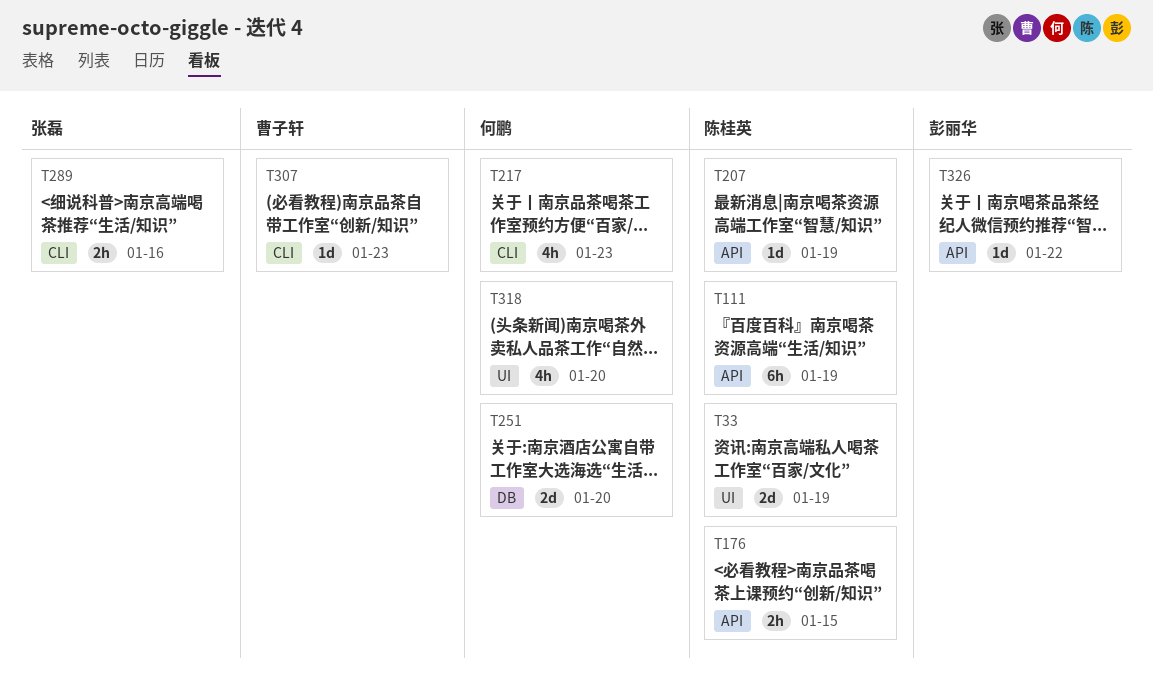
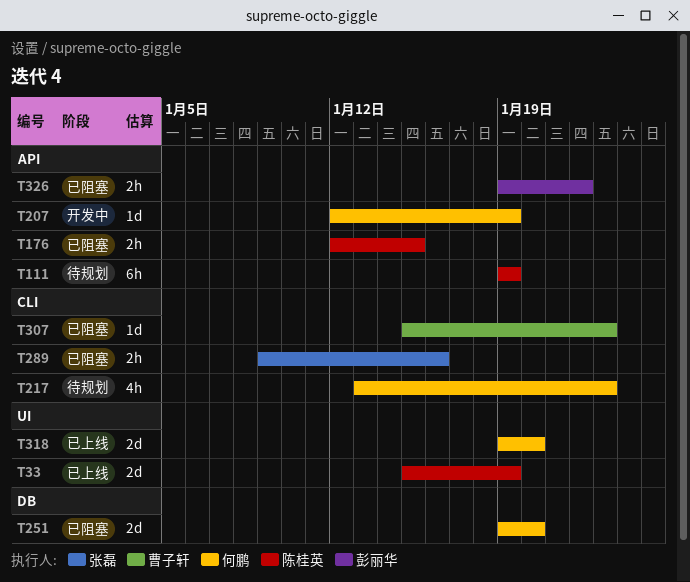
T207, owner: 陈桂英 -> 何鹏
T318, estimate: 4h -> 2d
T326, estimate: 1d -> 2h

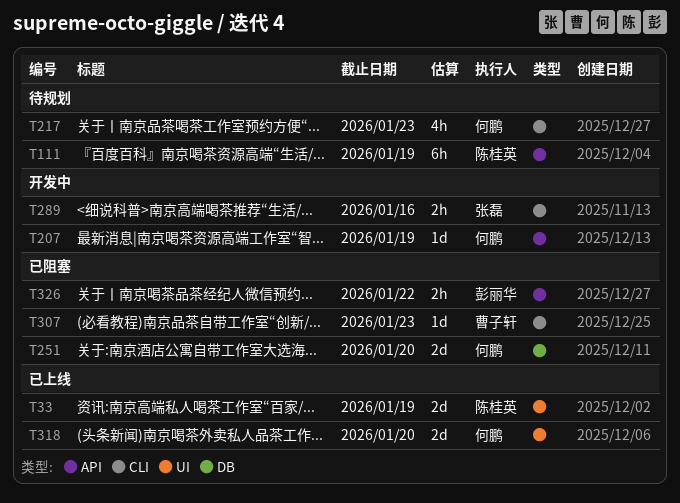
T176: present -> none
T289, status: 已阻塞 -> 开发中

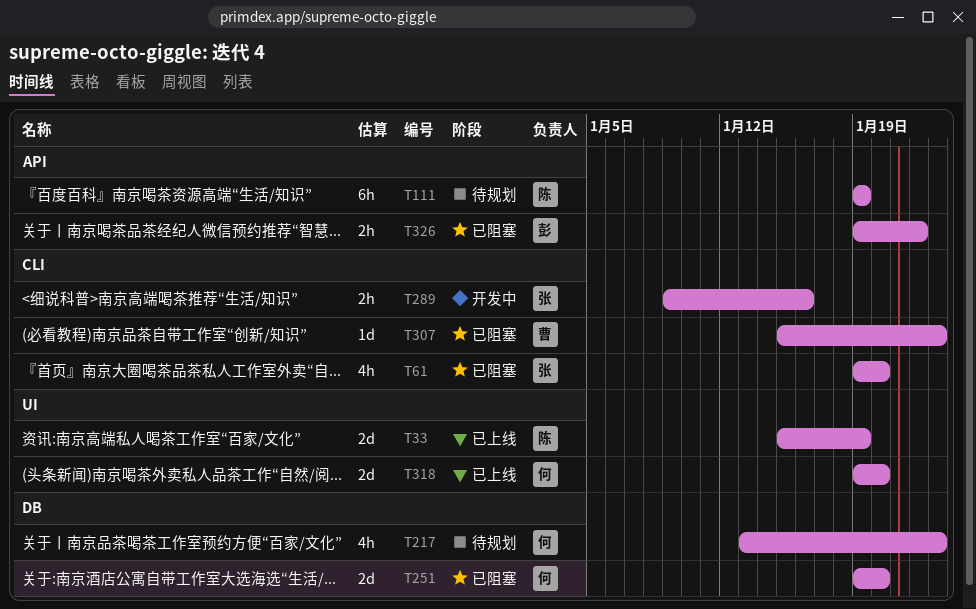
T61: none -> present
T207: present -> none
T217, label: CLI -> DB

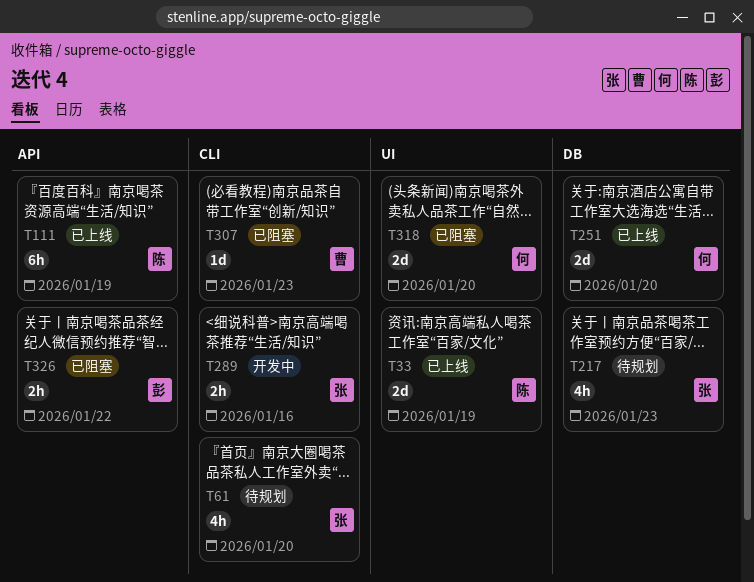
T61, status: 已阻塞 -> 待规划
T111, status: 待规划 -> 已上线
T217, owner: 何 -> 张
T251, status: 已阻塞 -> 已上线
T318, status: 已上线 -> 已阻塞

